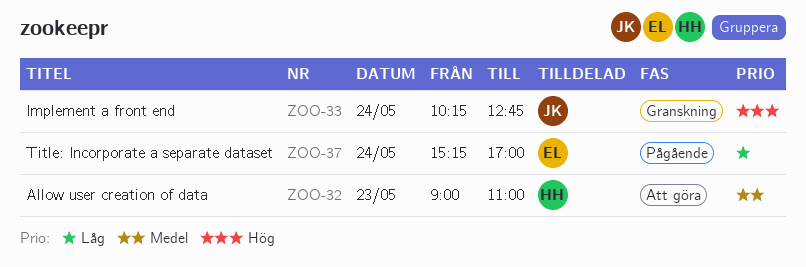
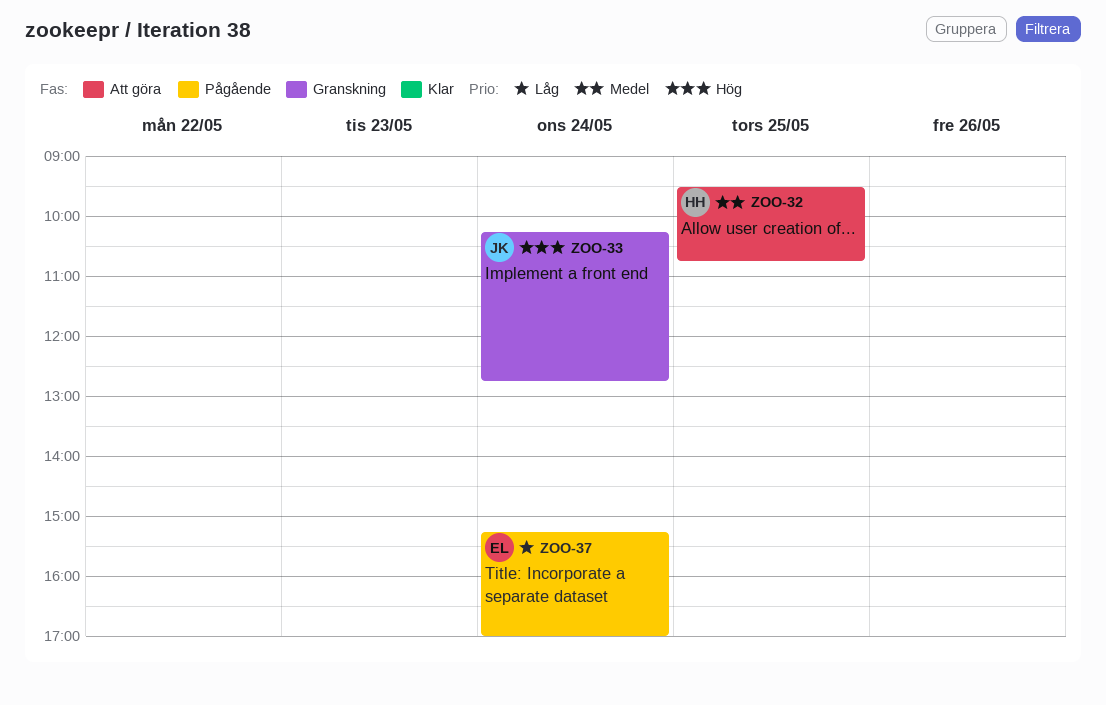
ZOO-32, day: May 23 -> May 25
ZOO-32, begins: 09:00 -> 09:30
ZOO-32, ends: 11:00 -> 10:45

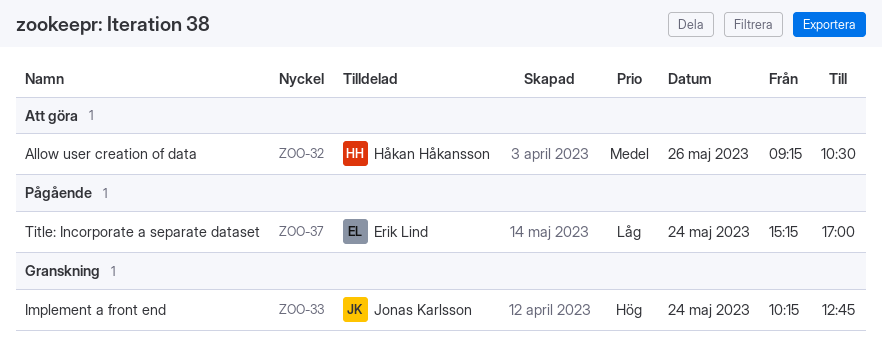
ZOO-32, day: May 25 -> May 26
ZOO-32, begins: 09:30 -> 09:15
ZOO-32, ends: 10:45 -> 10:30

